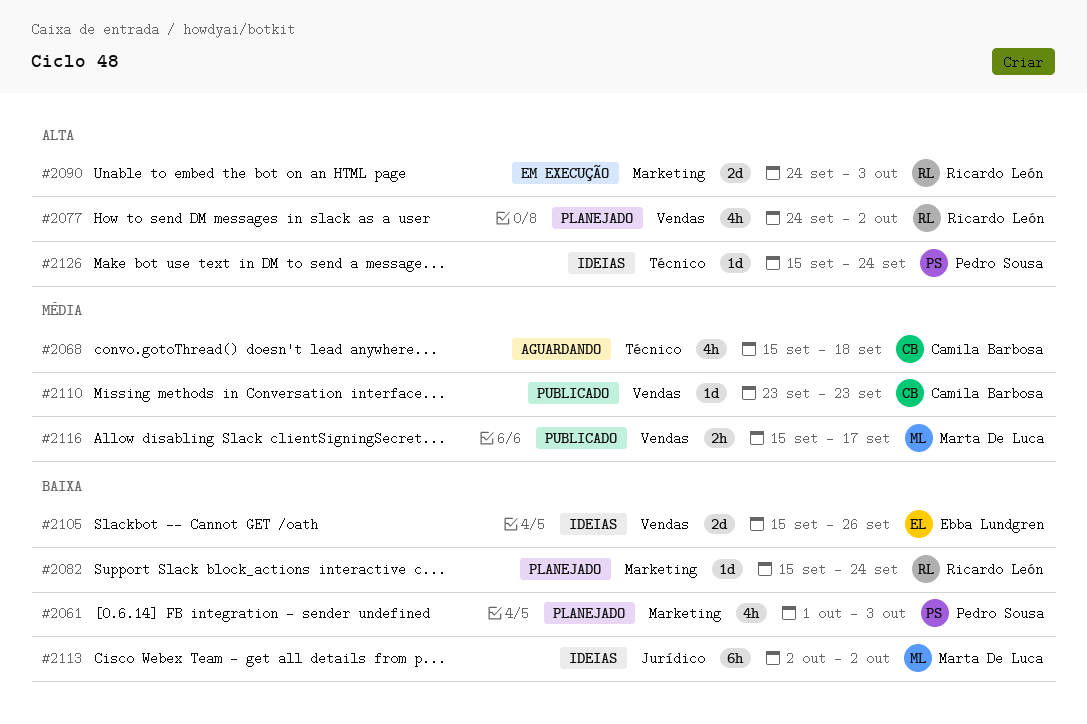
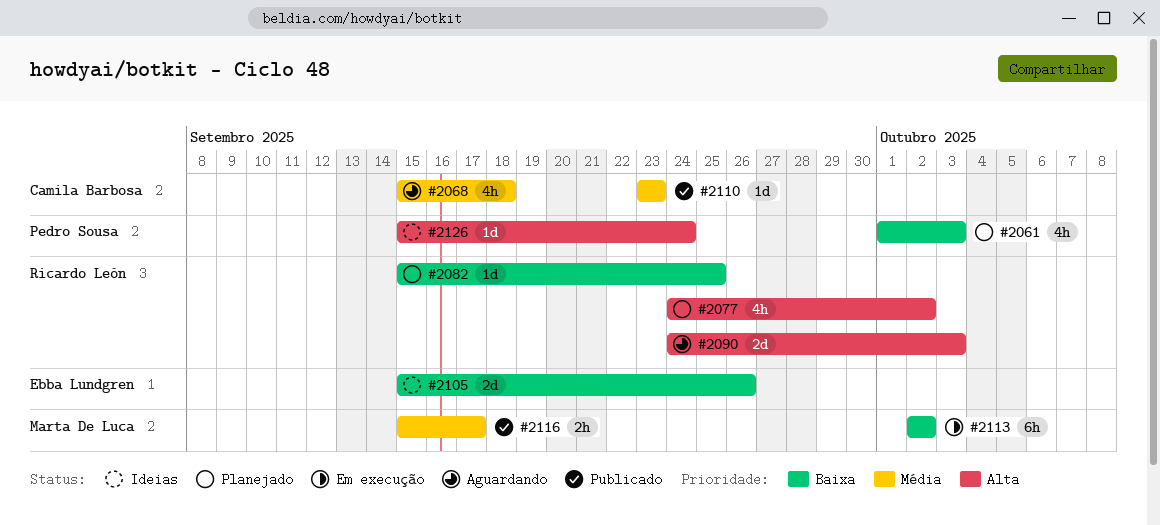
#2082, due: Sep 24 -> Sep 25
#2090, status: Em execução -> Aguardando
#2113, status: Ideias -> Em execução

